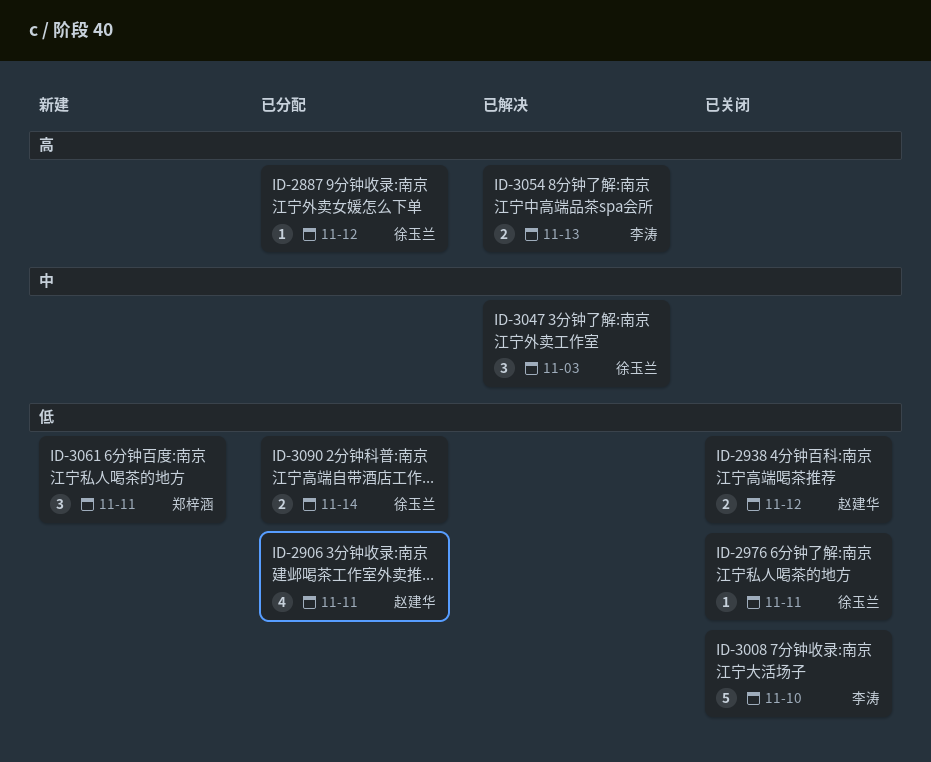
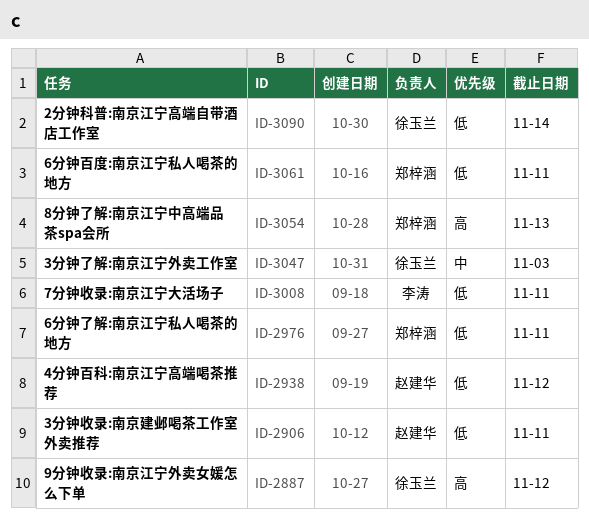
ID-2976, owner: 徐玉兰 -> 郑梓涵
ID-3008, due: Nov 10 -> Nov 11
ID-3054, owner: 李涛 -> 郑梓涵

